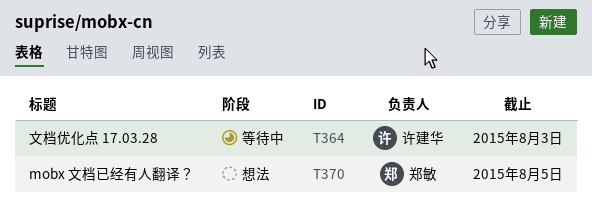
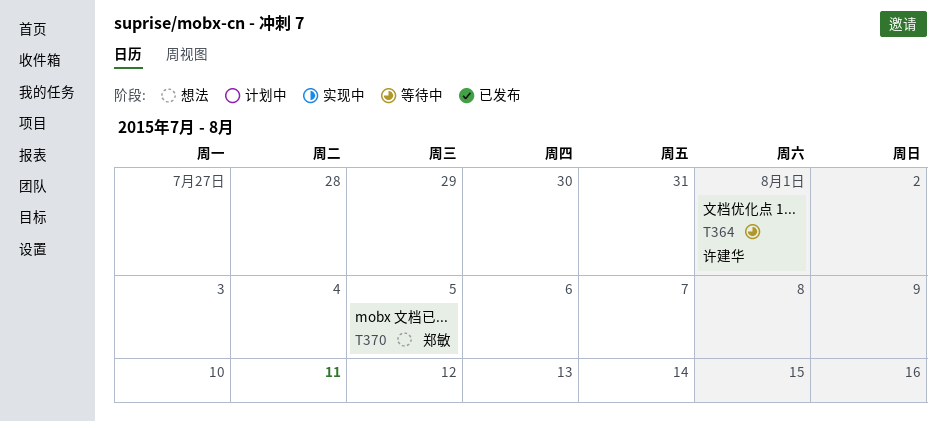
T364, due: Aug 3 -> Aug 1

